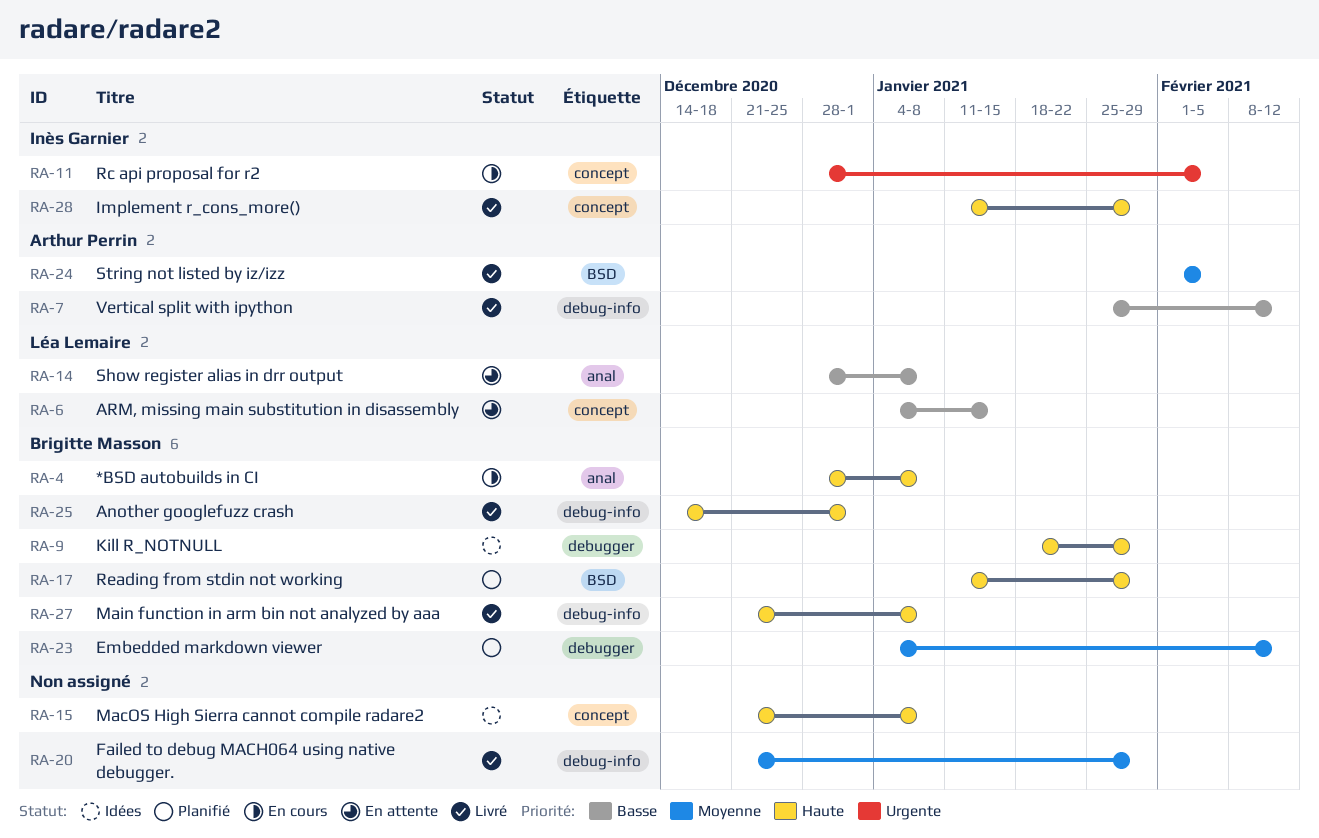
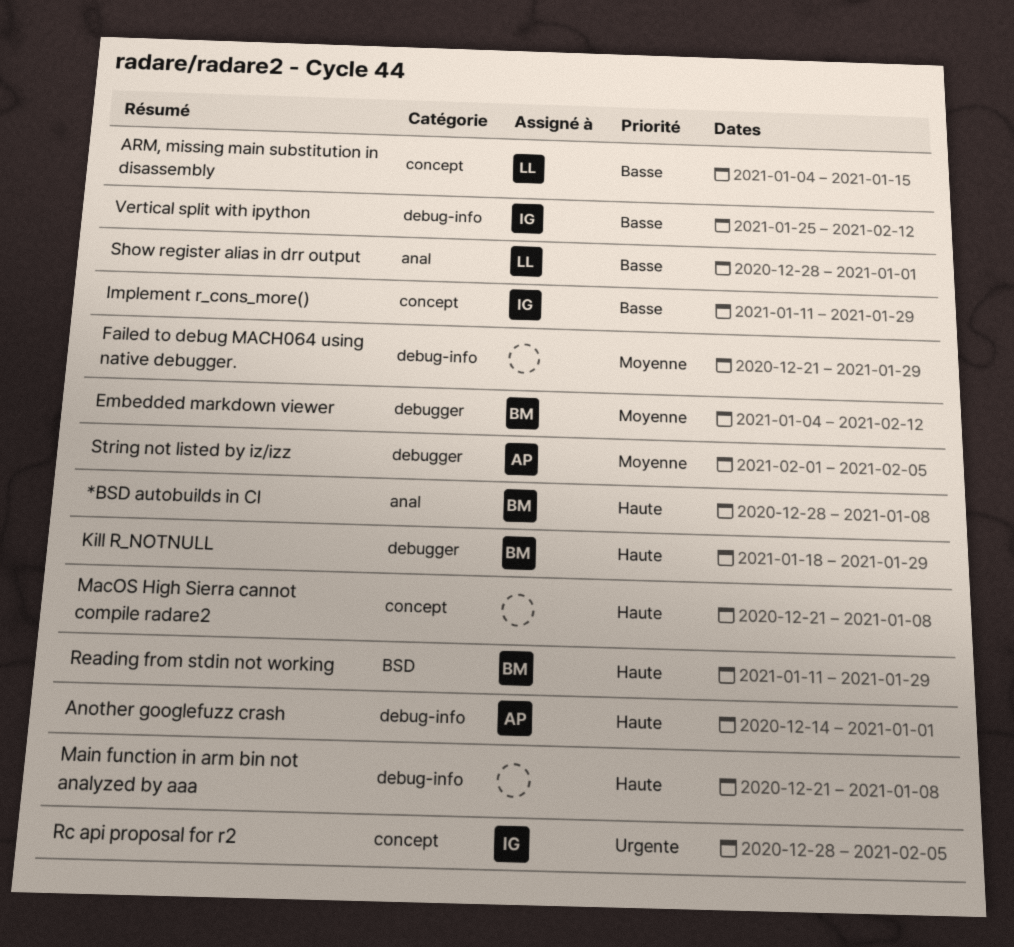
Another googlefuzz crash, owner: Brigitte Masson -> Arthur Perrin
Implement r_cons_more(), priority: Haute -> Basse
Main function in arm bin not analyzed by aaa, owner: Brigitte Masson -> none
Show register alias in drr output, due: Jan 8 -> Jan 1
String not listed by iz/izz, label: BSD -> debugger
Vertical split with ipython, owner: Arthur Perrin -> Inès Garnier

